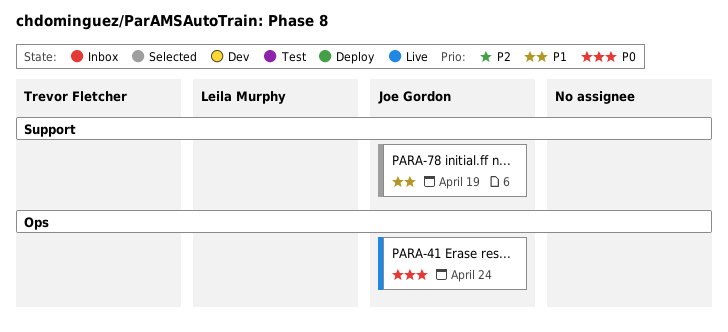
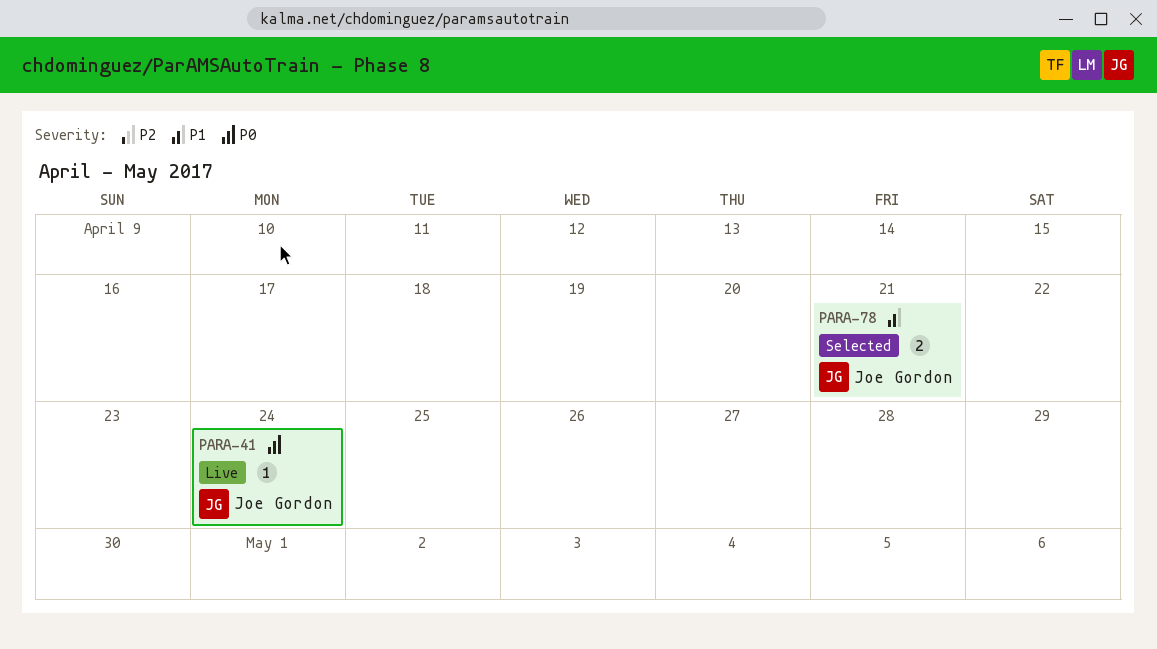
PARA-78, due: Apr 19 -> Apr 21

